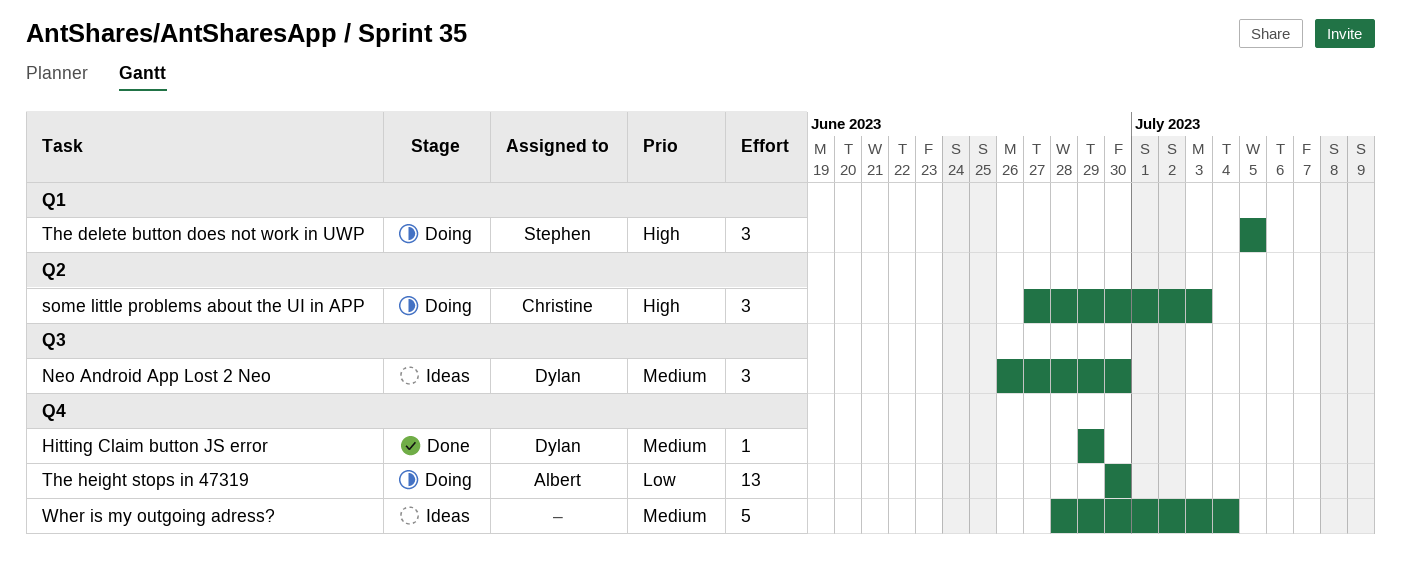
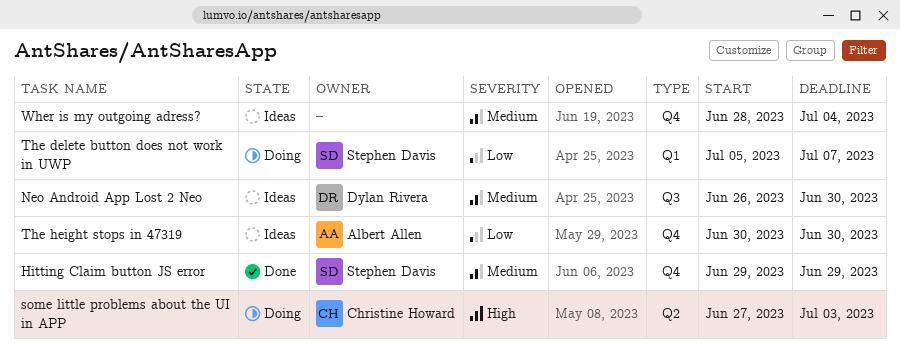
Hitting Claim button JS error, owner: Dylan Rivera -> Stephen Davis
The delete button does not work in UWP, priority: High -> Low
The delete button does not work in UWP, due: Jul 5 -> Jul 7
The height stops in 47319, status: Doing -> Ideas

